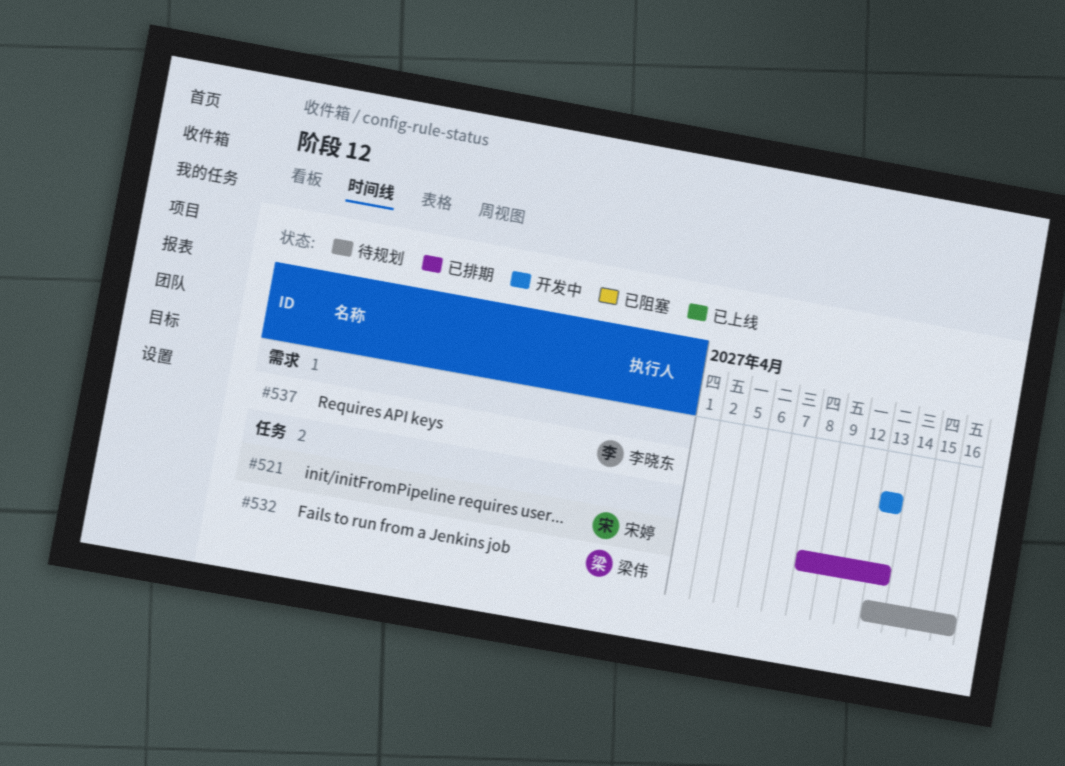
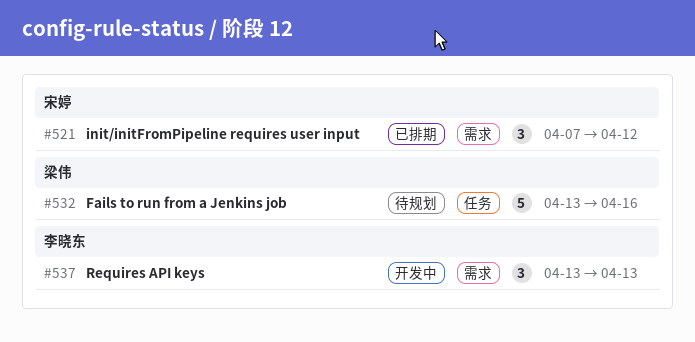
#521, label: 任务 -> 需求
#521, start: Apr 8 -> Apr 7
#521, due: Apr 13 -> Apr 12

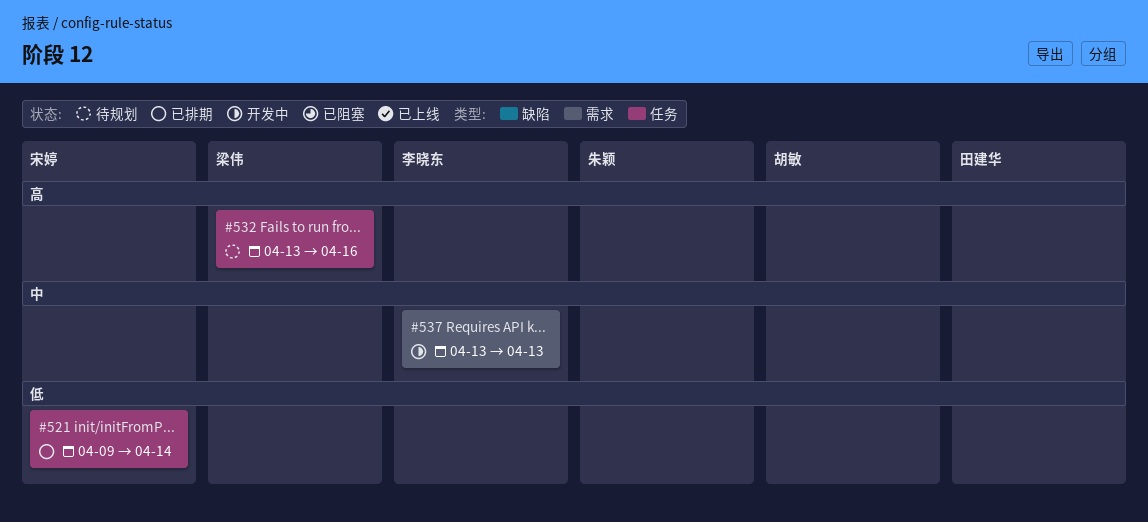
#521, label: 需求 -> 任务
#521, start: Apr 7 -> Apr 9
#521, due: Apr 12 -> Apr 14

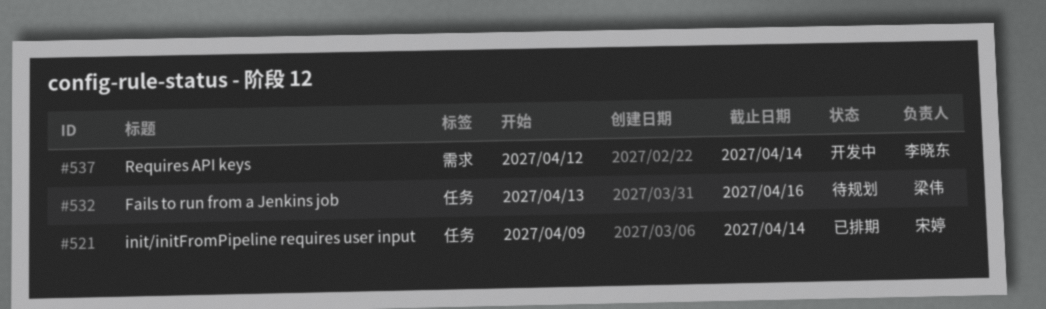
#537, start: Apr 13 -> Apr 12
#537, due: Apr 13 -> Apr 14

